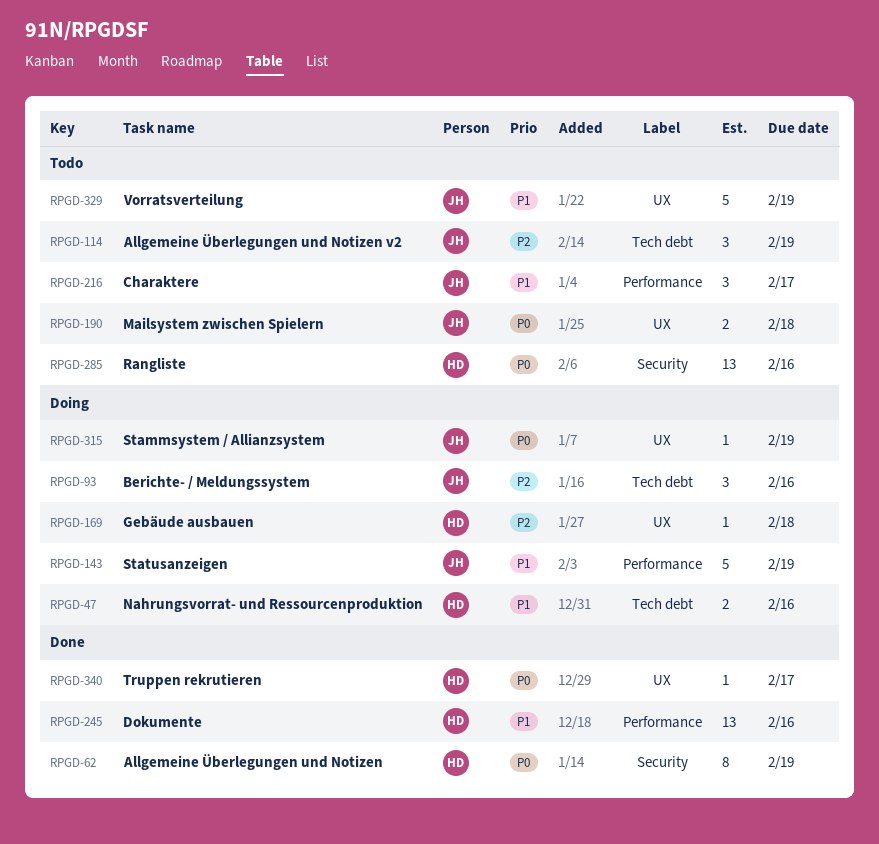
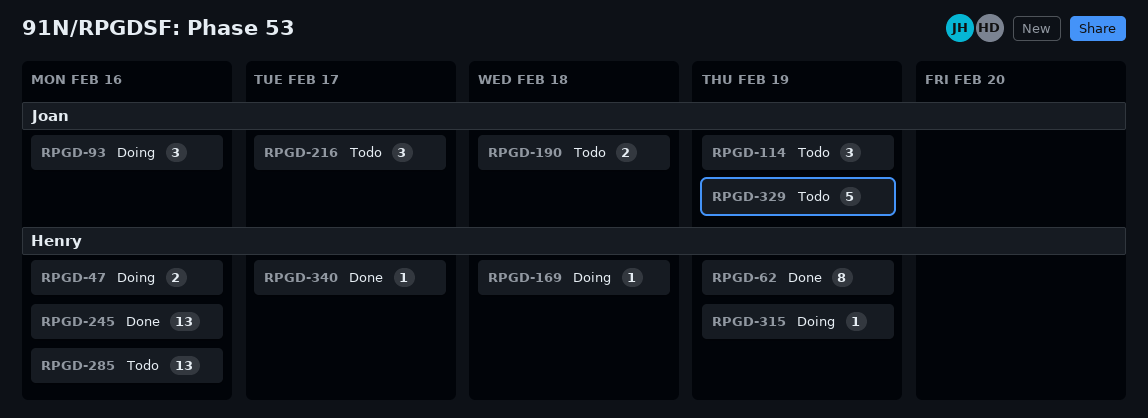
RPGD-143: present -> none
RPGD-315, owner: Joan -> Henry

